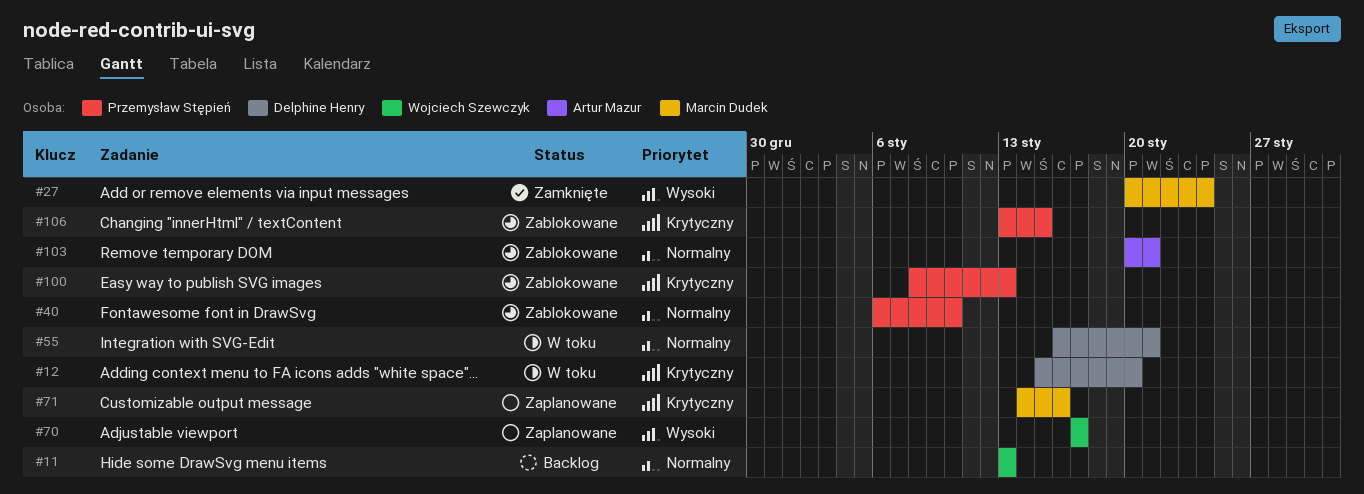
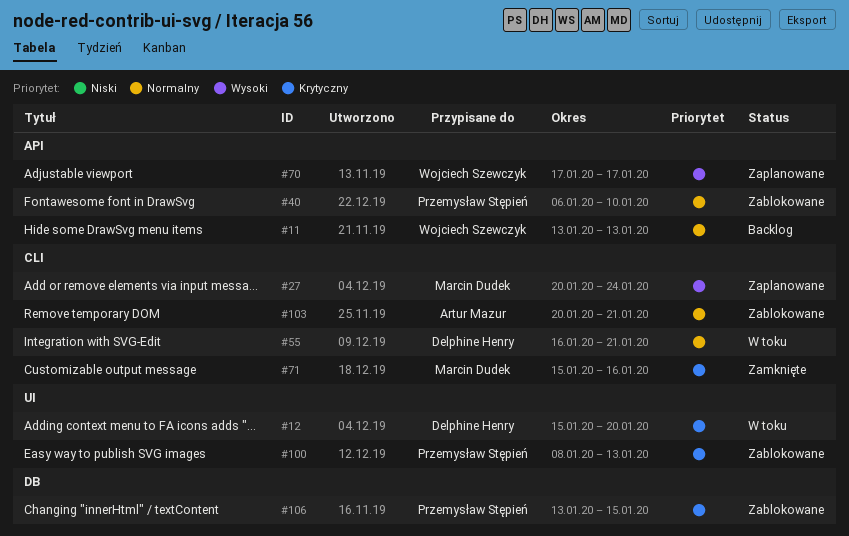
#27, status: Zamknięte -> Zaplanowane
#71, status: Zaplanowane -> Zamknięte
#71, start: Jan 14 -> Jan 15

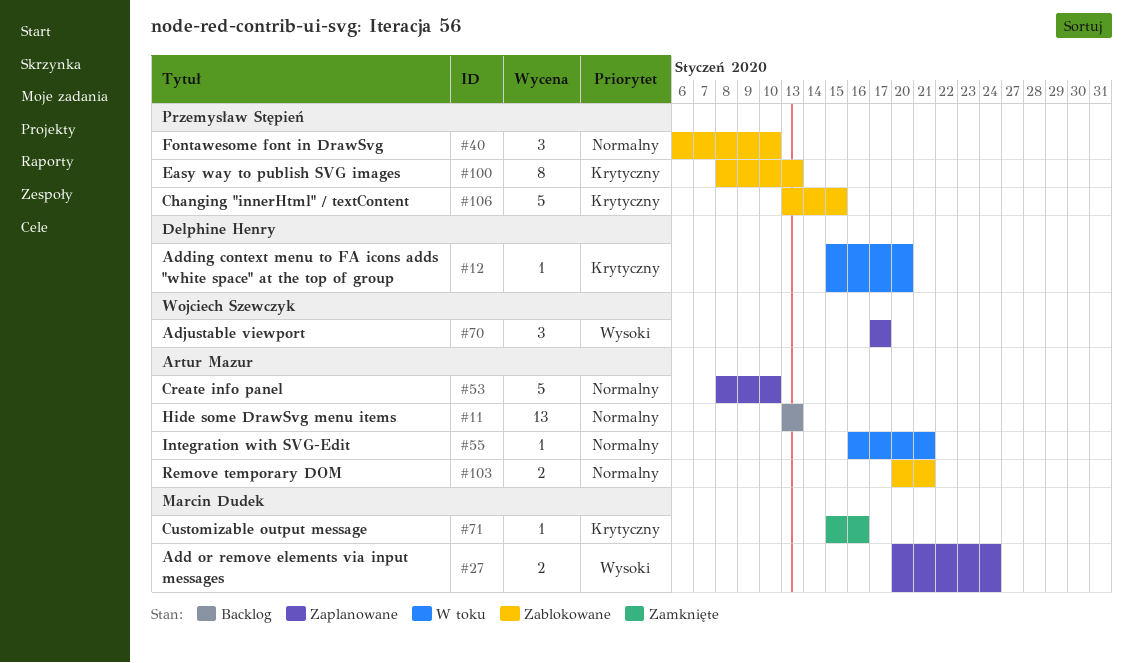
#11, owner: Wojciech Szewczyk -> Artur Mazur
#53: none -> present
#55, owner: Delphine Henry -> Artur Mazur

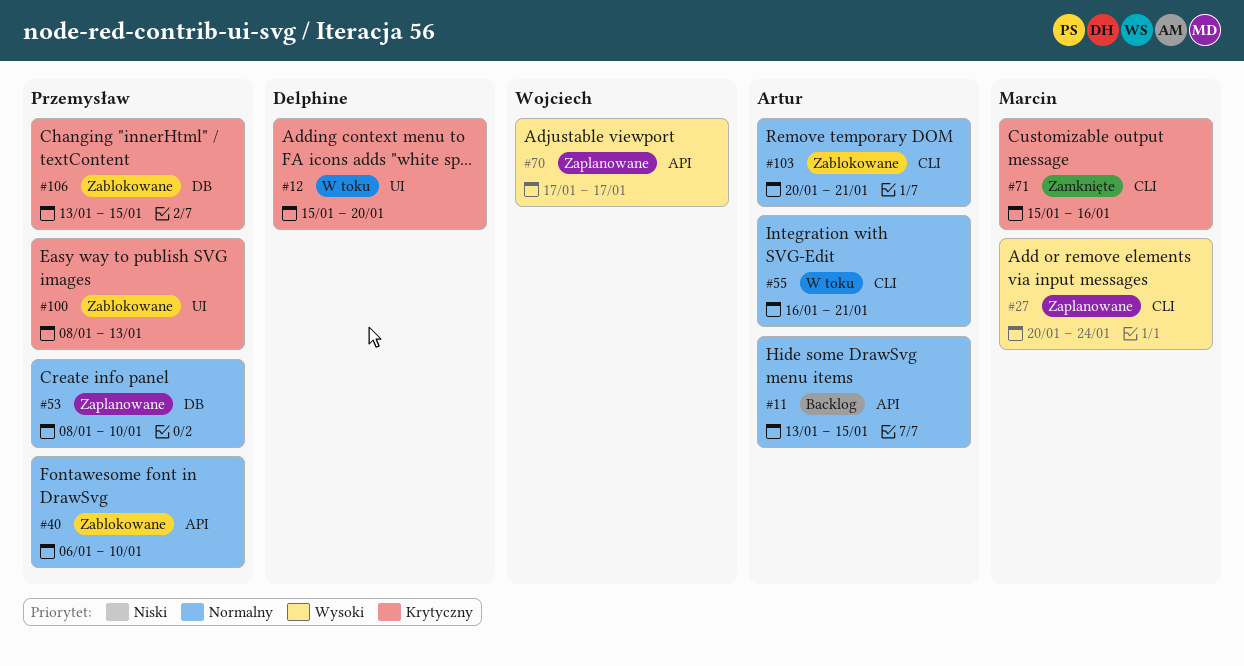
#11, due: Jan 13 -> Jan 15
#53, owner: Artur Mazur -> Przemysław Stępień

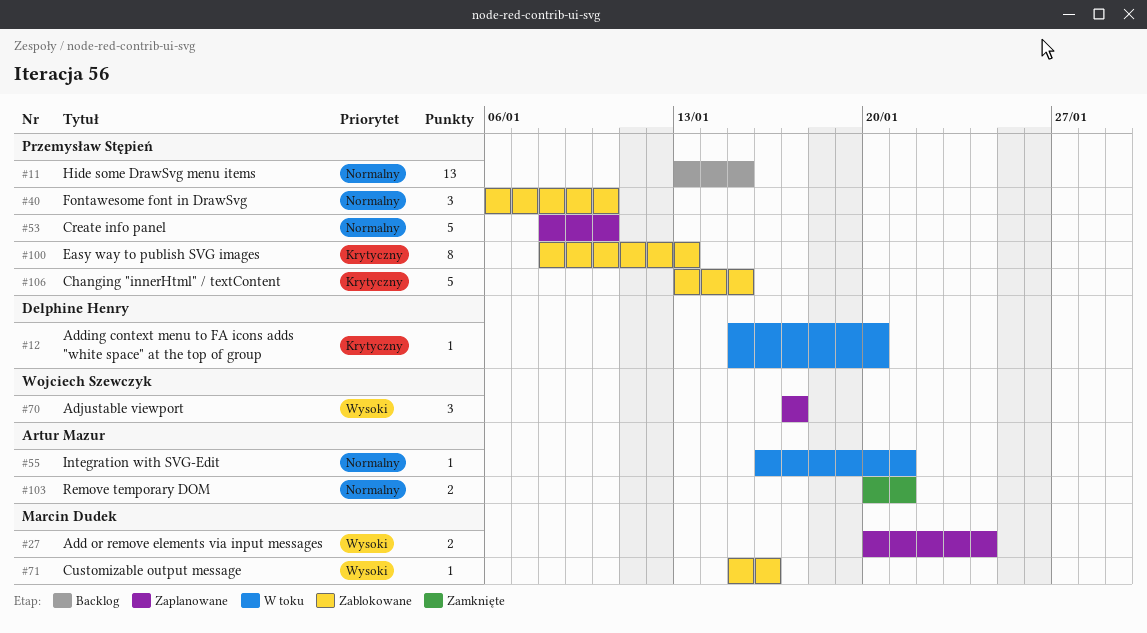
#11, owner: Artur Mazur -> Przemysław Stępień
#71, status: Zamknięte -> Zablokowane
#71, priority: Krytyczny -> Wysoki
#103, status: Zablokowane -> Zamknięte

